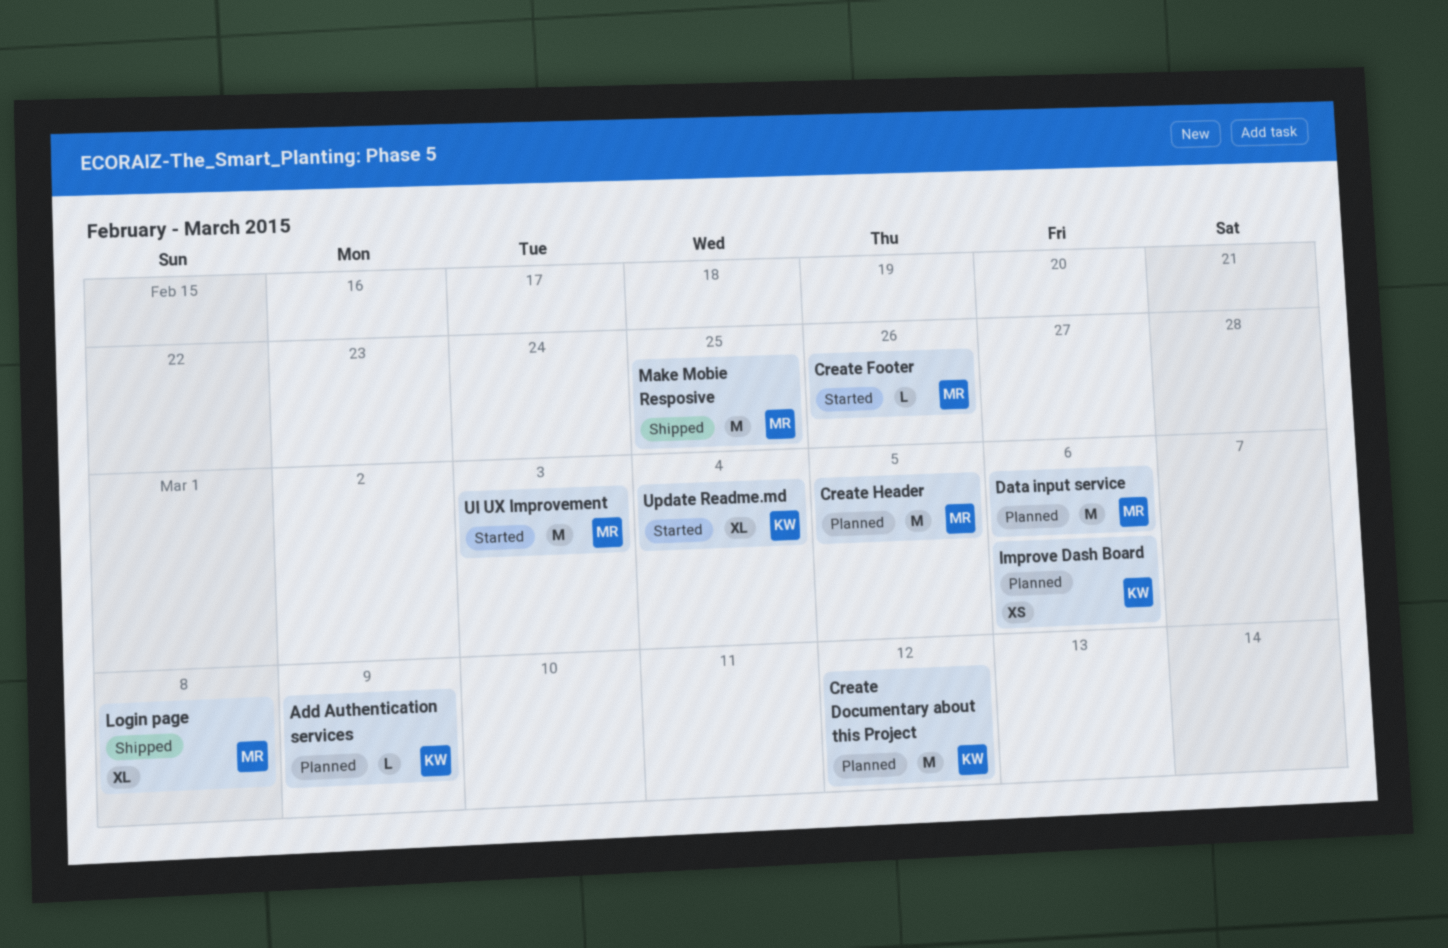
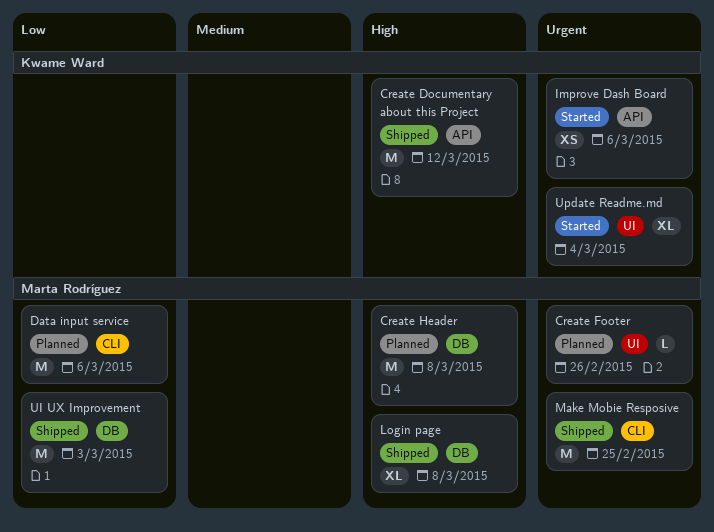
Add Authentication services: present -> none
Create Documentary about this Project, status: Planned -> Shipped
Create Footer, status: Started -> Planned
Create Header, due: Mar 5 -> Mar 8
Improve Dash Board, status: Planned -> Started
UI UX Improvement, status: Started -> Shipped

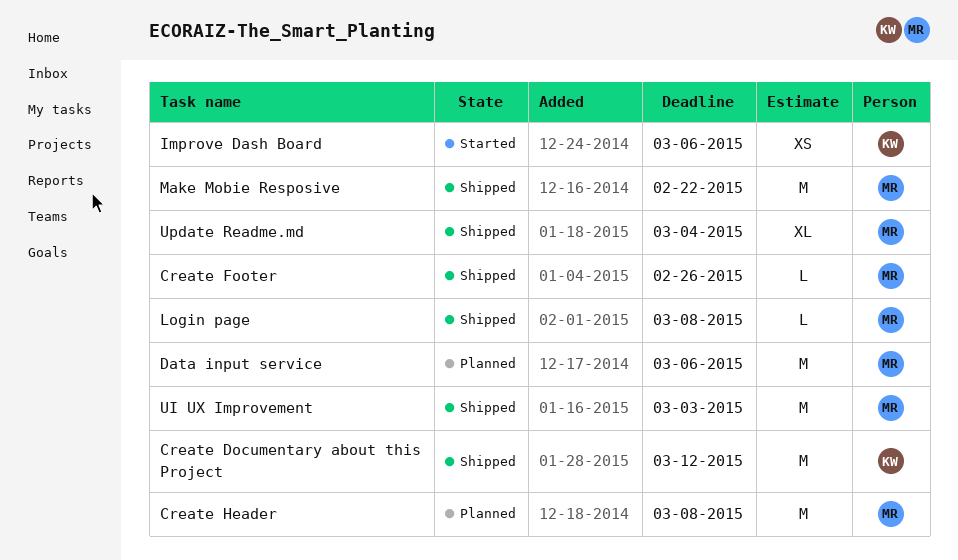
Create Footer, status: Planned -> Shipped
Login page, estimate: XL -> L
Make Mobie Resposive, due: Feb 25 -> Feb 22
Update Readme.md, status: Started -> Shipped
Update Readme.md, owner: Kwame Ward -> Marta Rodríguez

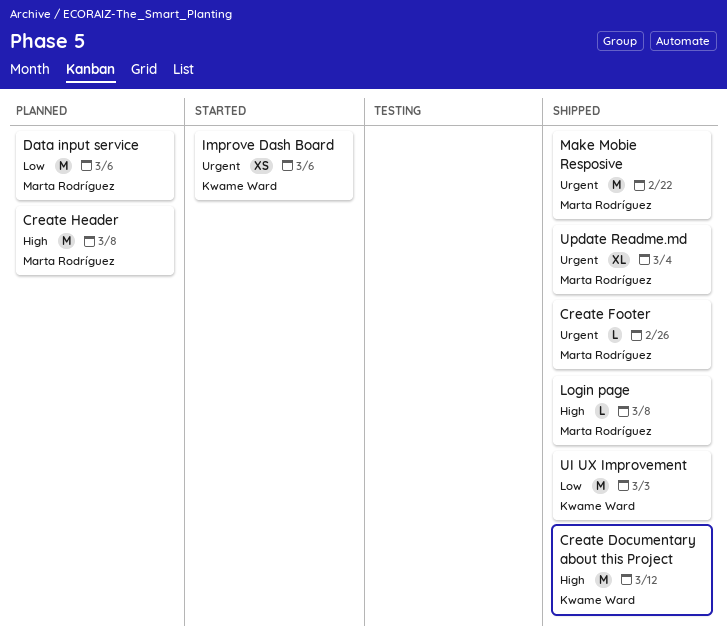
UI UX Improvement, owner: Marta Rodríguez -> Kwame Ward

